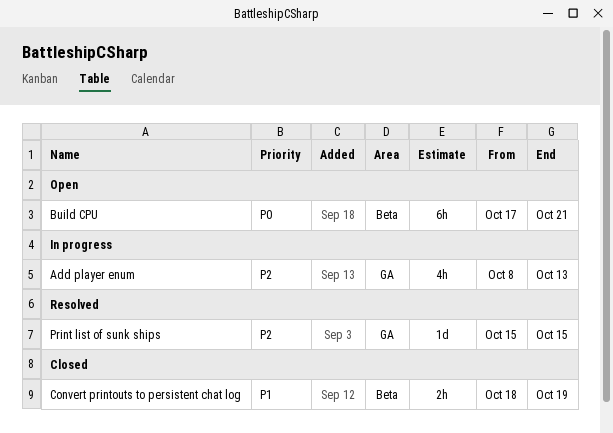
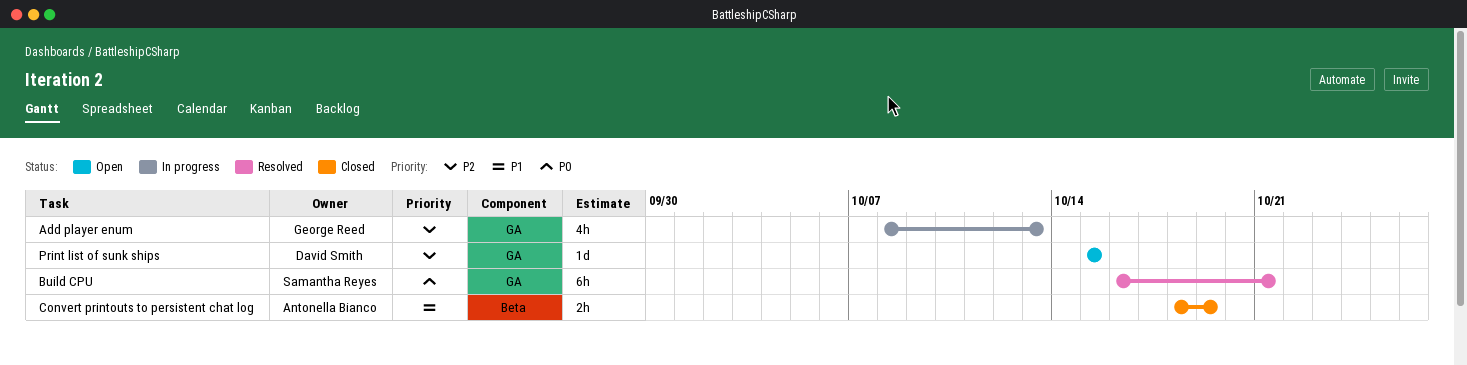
Build CPU, status: Open -> Resolved
Build CPU, label: Beta -> GA
Build CPU, start: Oct 17 -> Oct 16
Print list of sunk ships, status: Resolved -> Open

